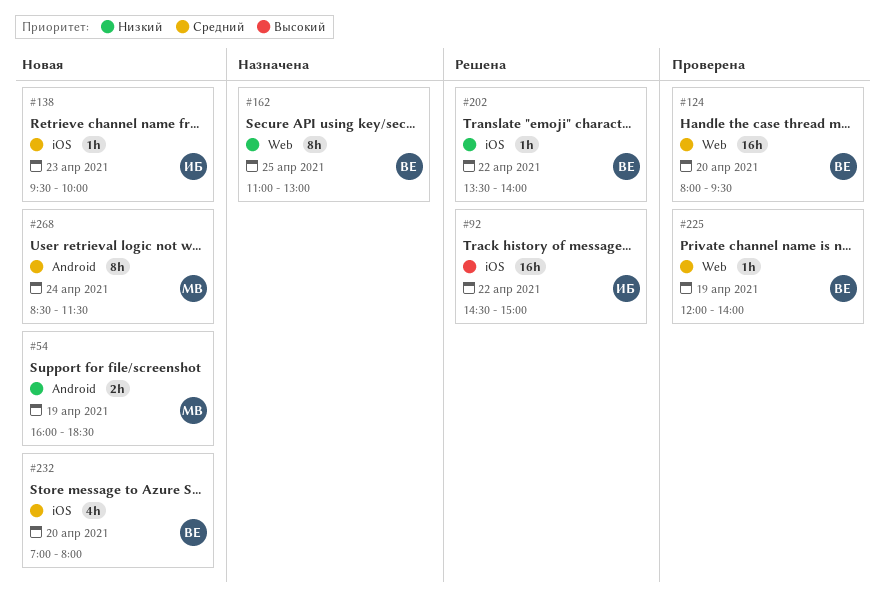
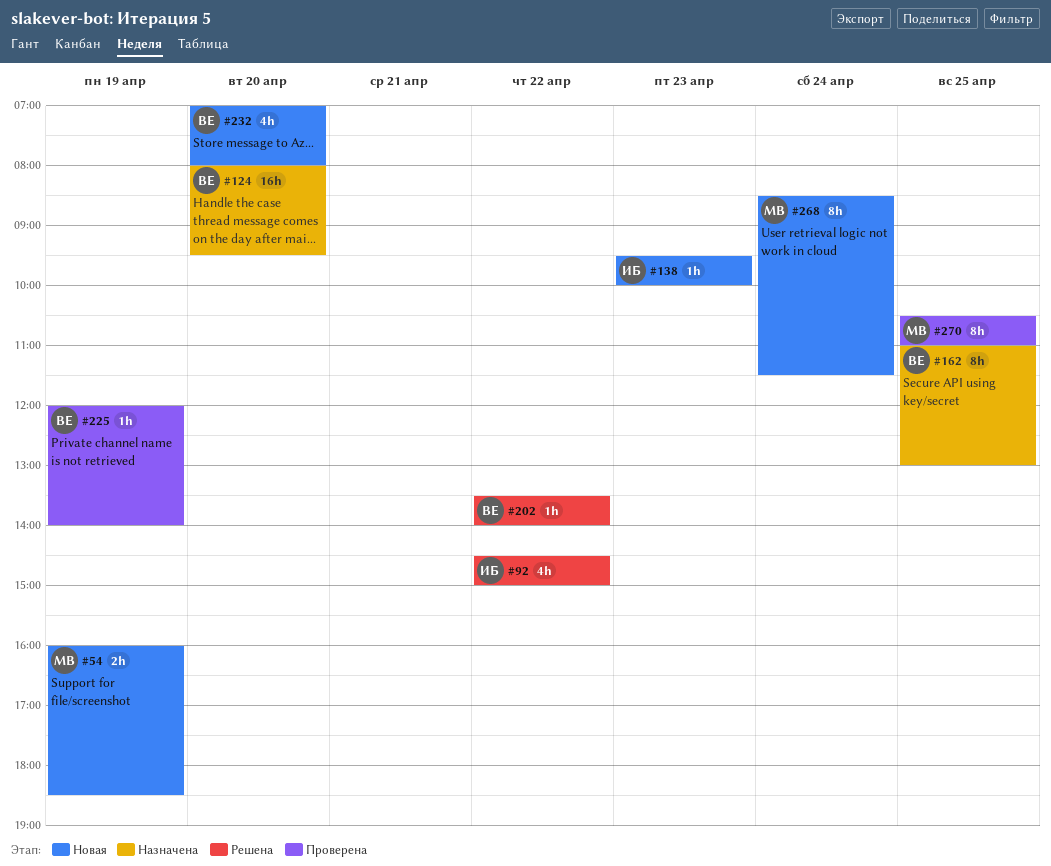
#92, estimate: 16h -> 4h
#124, status: Проверена -> Назначена
#270: none -> present

